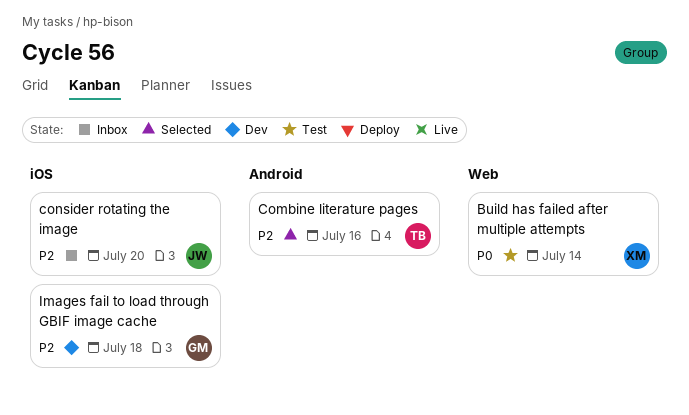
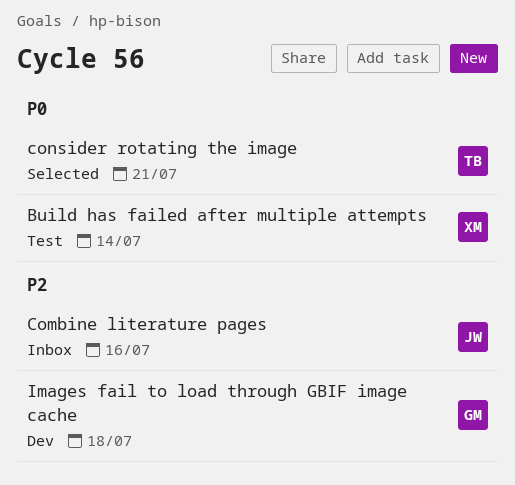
Combine literature pages, status: Selected -> Inbox
Combine literature pages, owner: TB -> JW
consider rotating the image, status: Inbox -> Selected
consider rotating the image, owner: JW -> TB
consider rotating the image, priority: P2 -> P0
consider rotating the image, due: Jul 20 -> Jul 21

